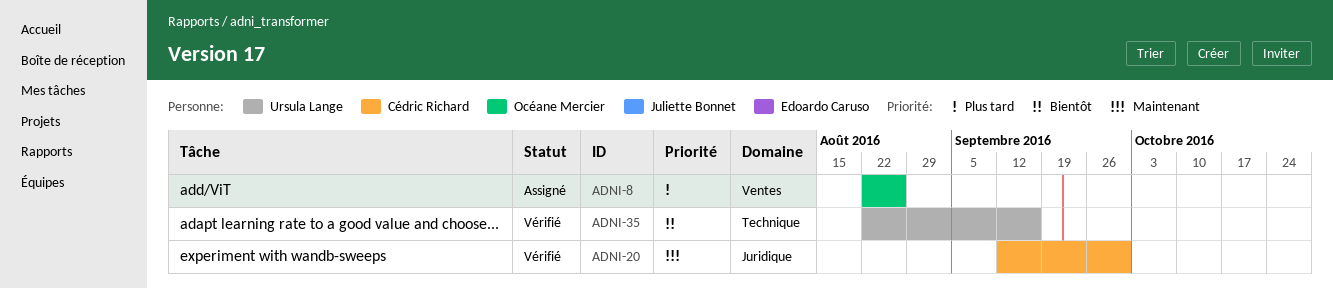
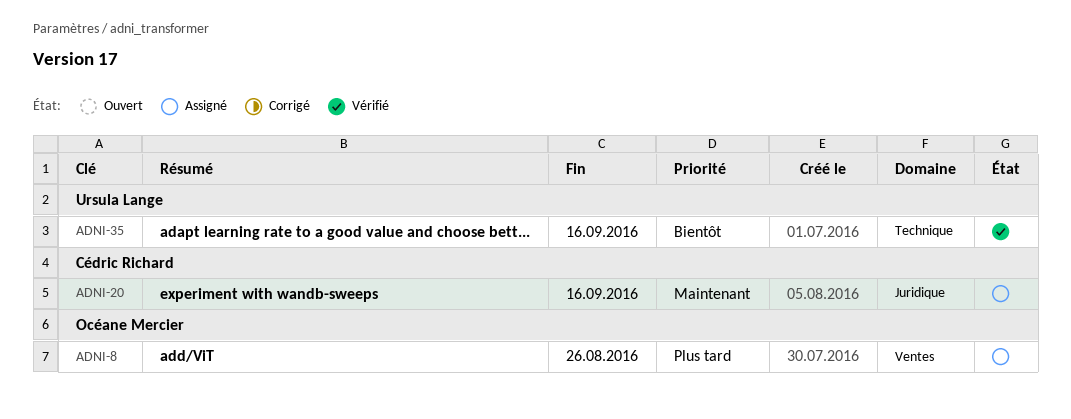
ADNI-20, status: Vérifié -> Assigné
ADNI-20, due: Sep 30 -> Sep 16

